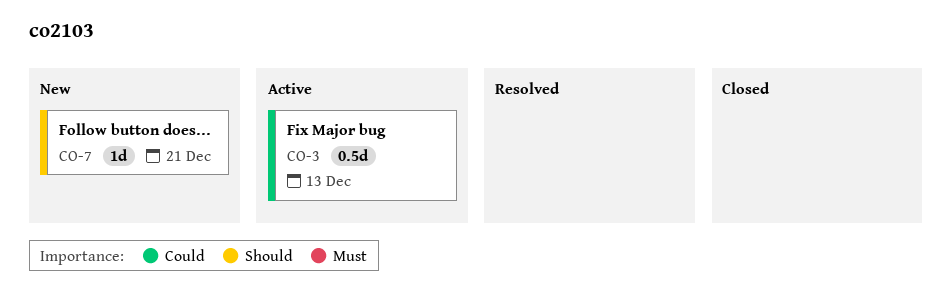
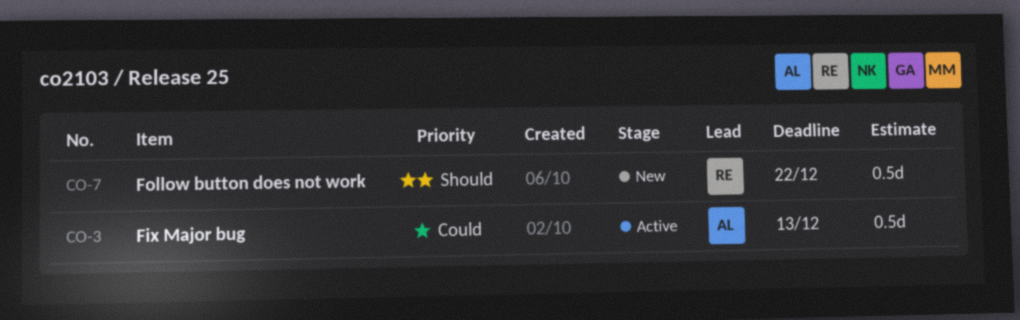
CO-7, estimate: 1d -> 0.5d
CO-7, due: Dec 21 -> Dec 22

